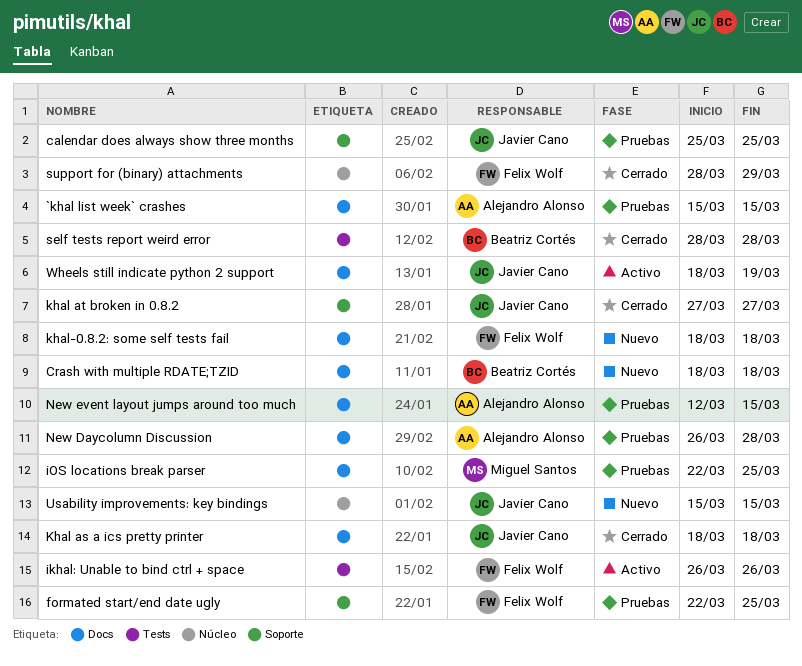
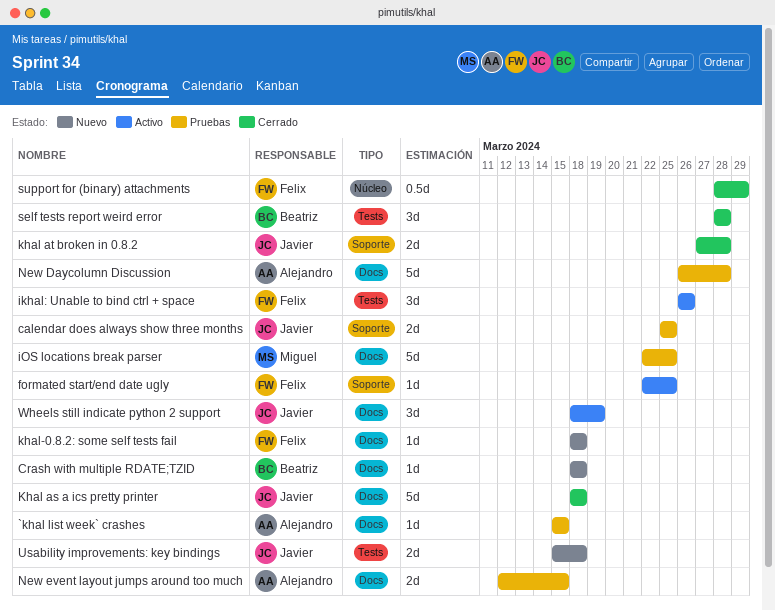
formated start/end date ugly, status: Pruebas -> Activo
khal at broken in 0.8.2, due: Mar 27 -> Mar 28
Usability improvements: key bindings, label: Núcleo -> Tests
Usability improvements: key bindings, due: Mar 15 -> Mar 18

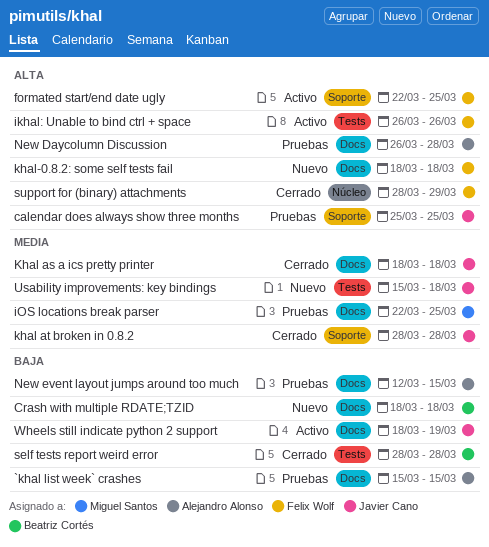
khal at broken in 0.8.2, start: Mar 27 -> Mar 28

